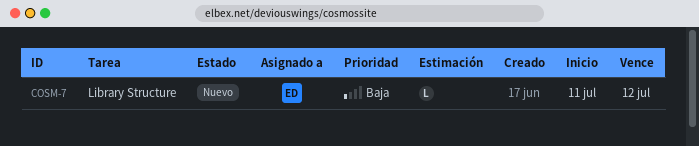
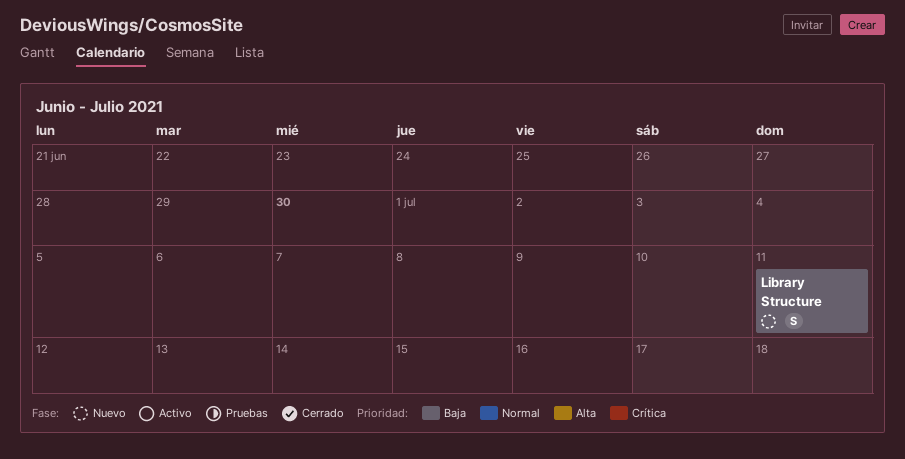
Library Structure, estimate: L -> S
Library Structure, due: Jul 12 -> Jul 11

